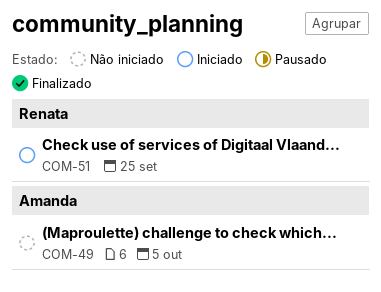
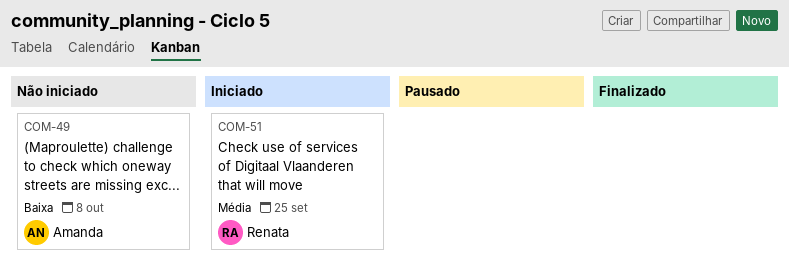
COM-49, due: Oct 5 -> Oct 8

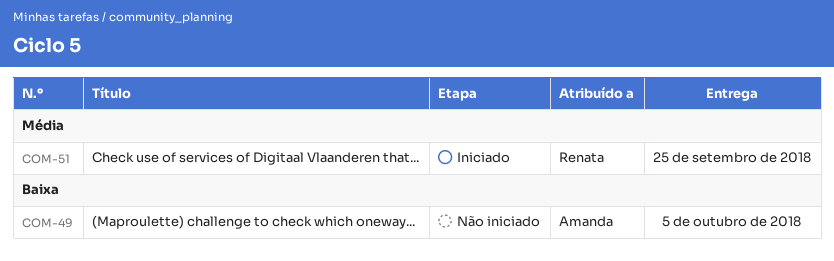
COM-49, due: Oct 8 -> Oct 5

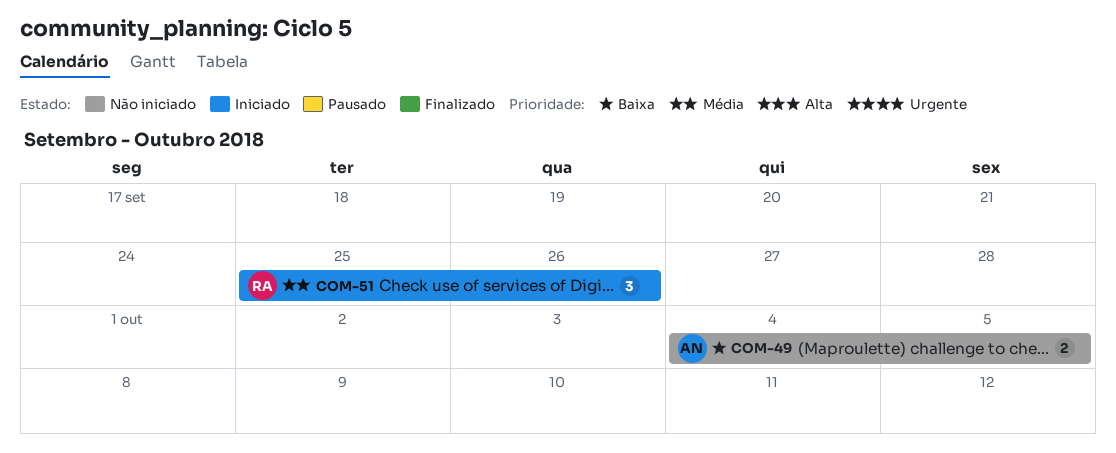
COM-51, due: Sep 25 -> Sep 26

